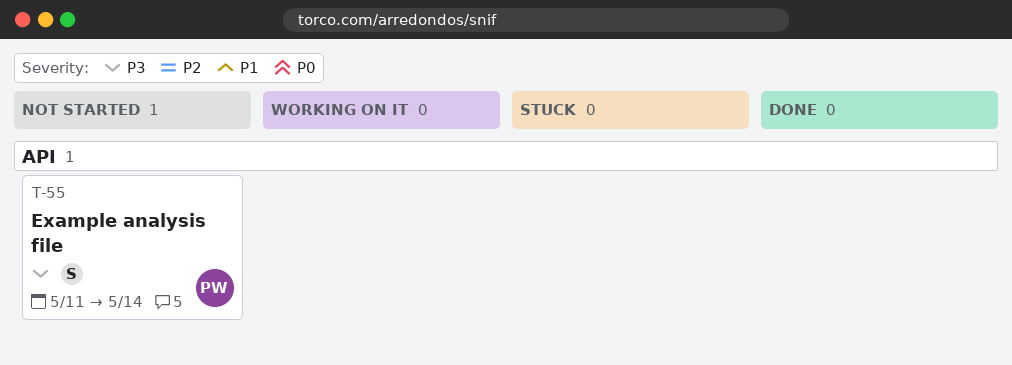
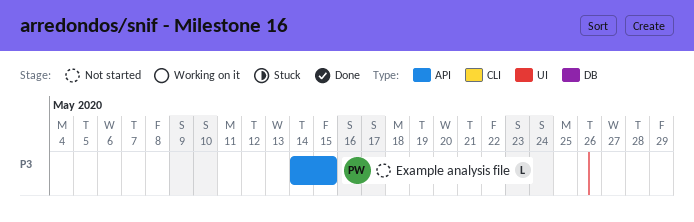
Example analysis file, estimate: S -> L
Example analysis file, start: May 11 -> May 14
Example analysis file, due: May 14 -> May 15

